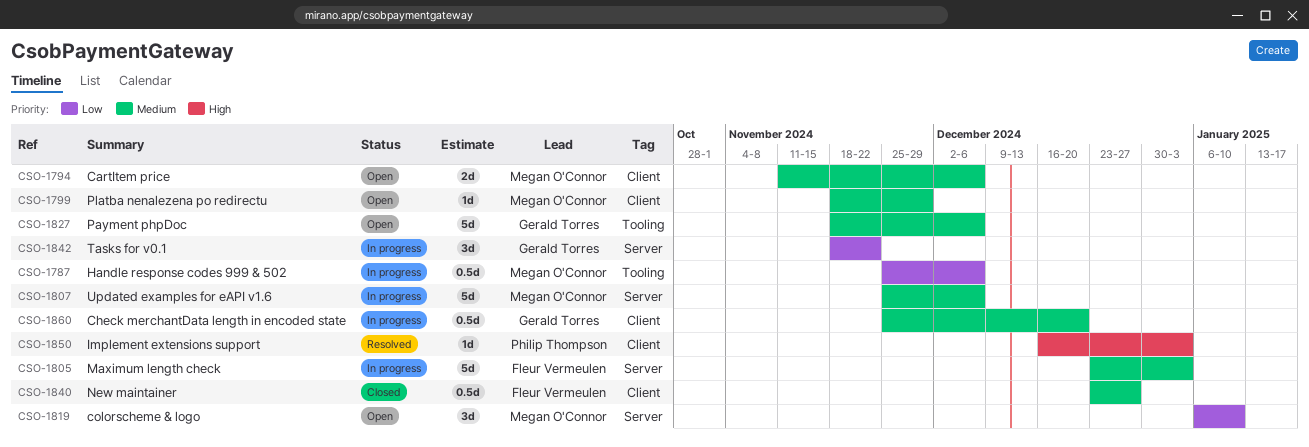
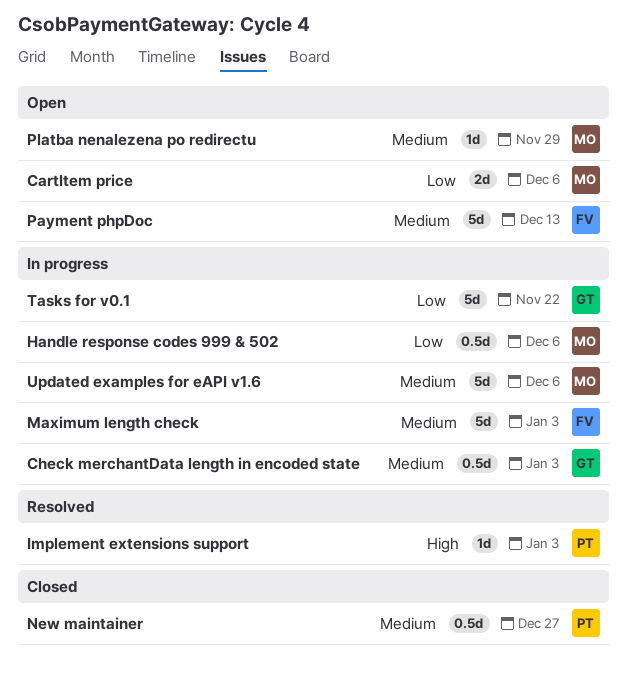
CartItem price, priority: Medium -> Low
Check merchantData length in encoded state, due: Dec 20 -> Jan 3
colorscheme & logo: present -> none
New maintainer, owner: Fleur Vermeulen -> Philip Thompson
Payment phpDoc, owner: Gerald Torres -> Fleur Vermeulen
Payment phpDoc, due: Dec 6 -> Dec 13
Tasks for v0.1, estimate: 3d -> 5d

